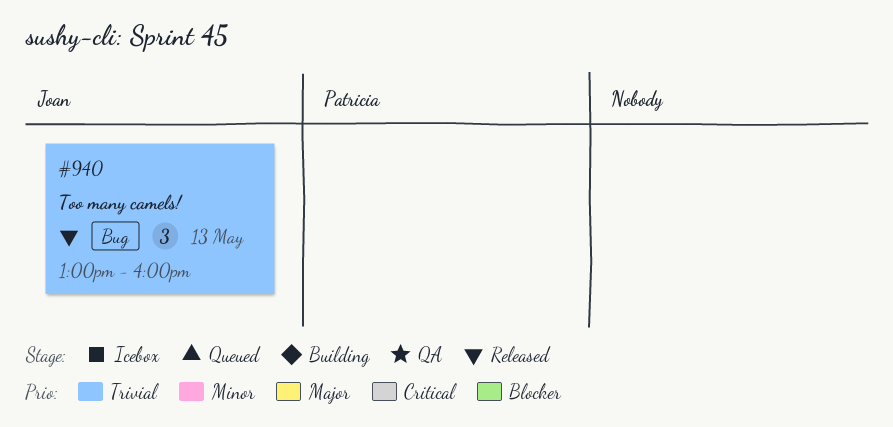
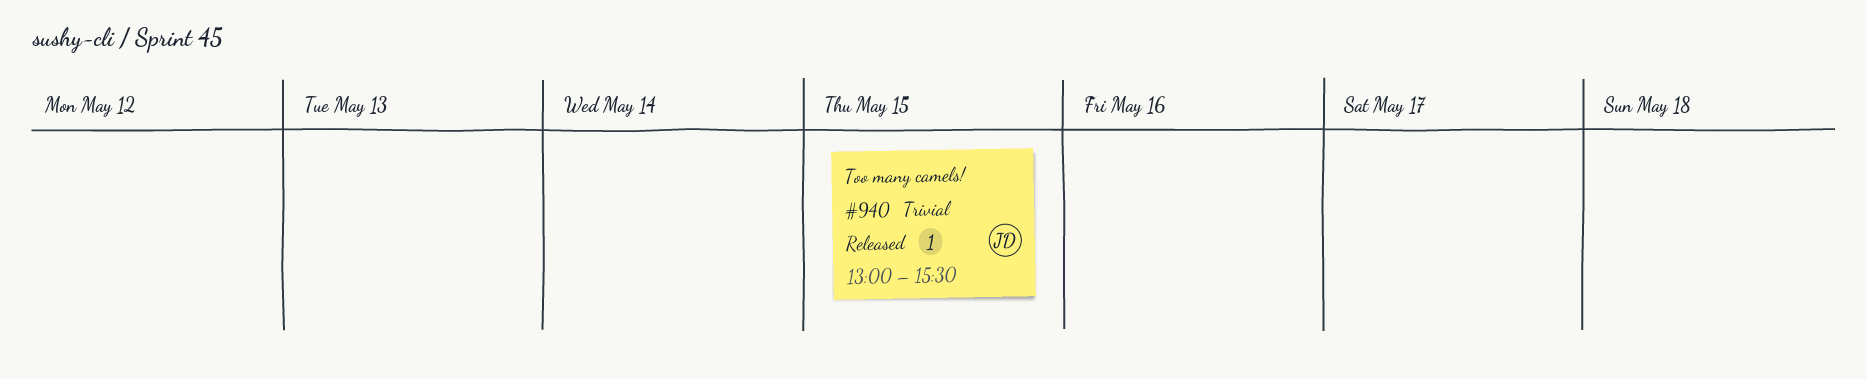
#940, estimate: 3 -> 1
#940, day: May 13 -> May 15
#940, ends: 16:00 -> 15:30

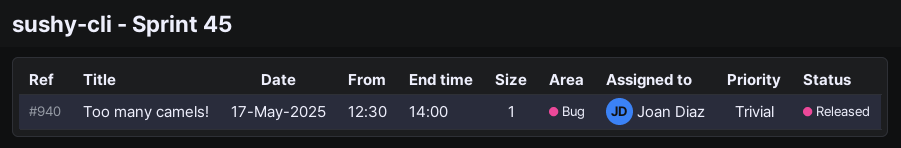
#940, day: May 15 -> May 17
#940, begins: 13:00 -> 12:30
#940, ends: 15:30 -> 14:00

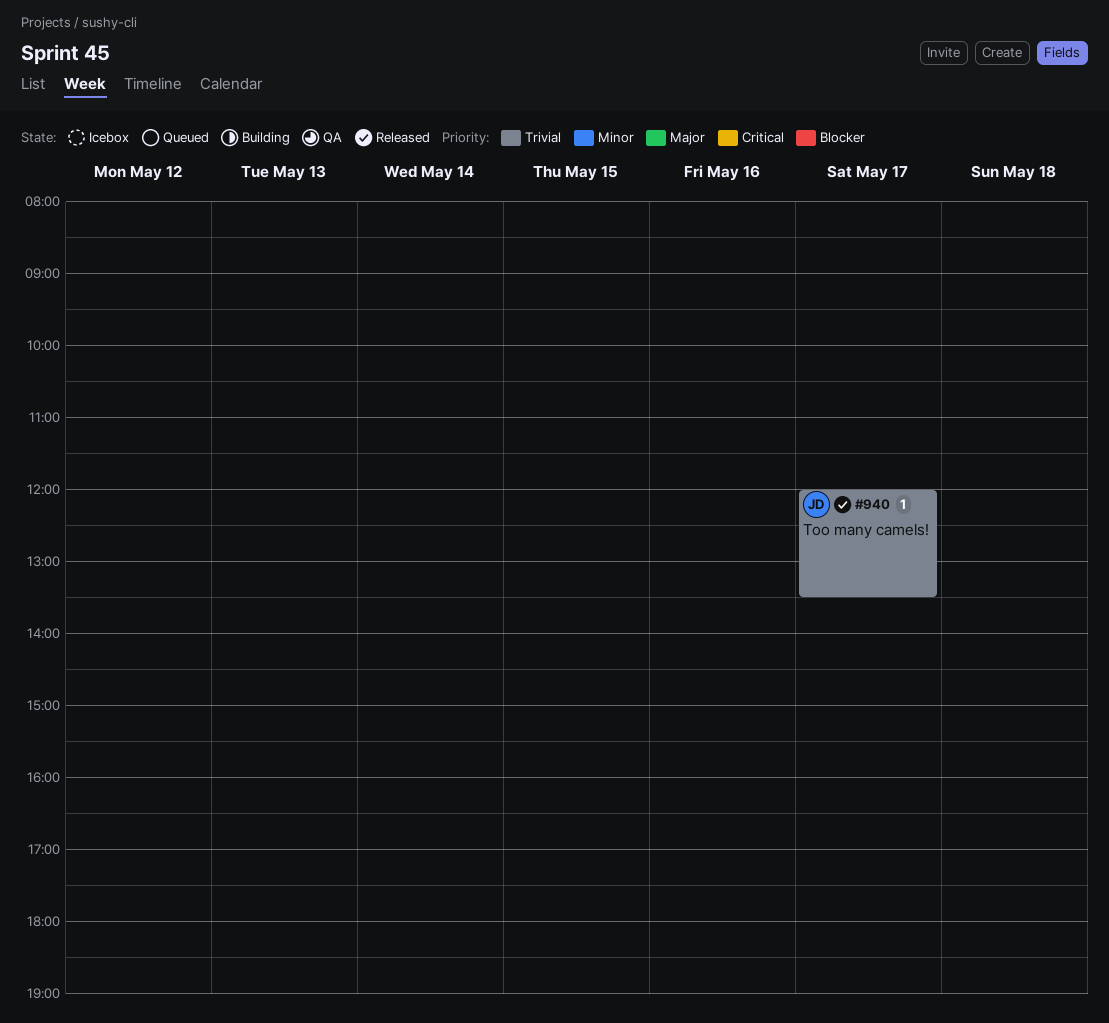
#940, begins: 12:30 -> 12:00
#940, ends: 14:00 -> 13:30

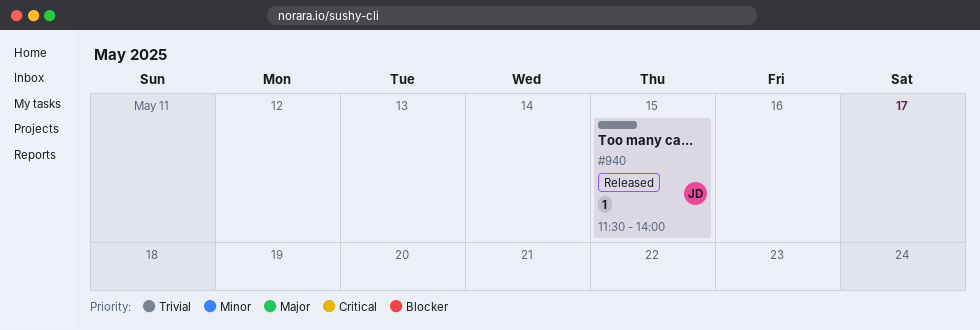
#940, day: May 17 -> May 15
#940, begins: 12:00 -> 11:30
#940, ends: 13:30 -> 14:00

